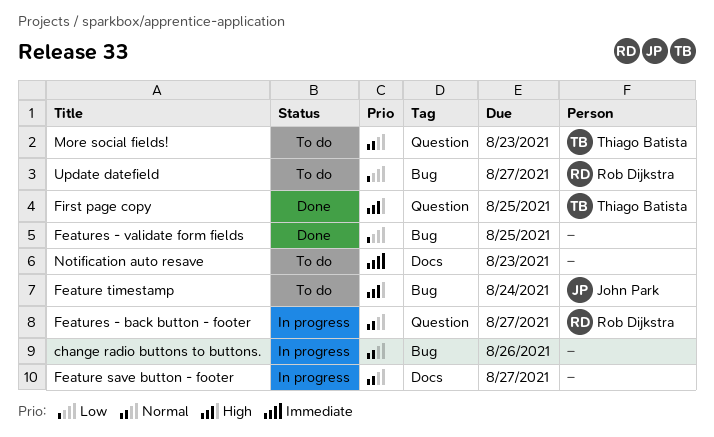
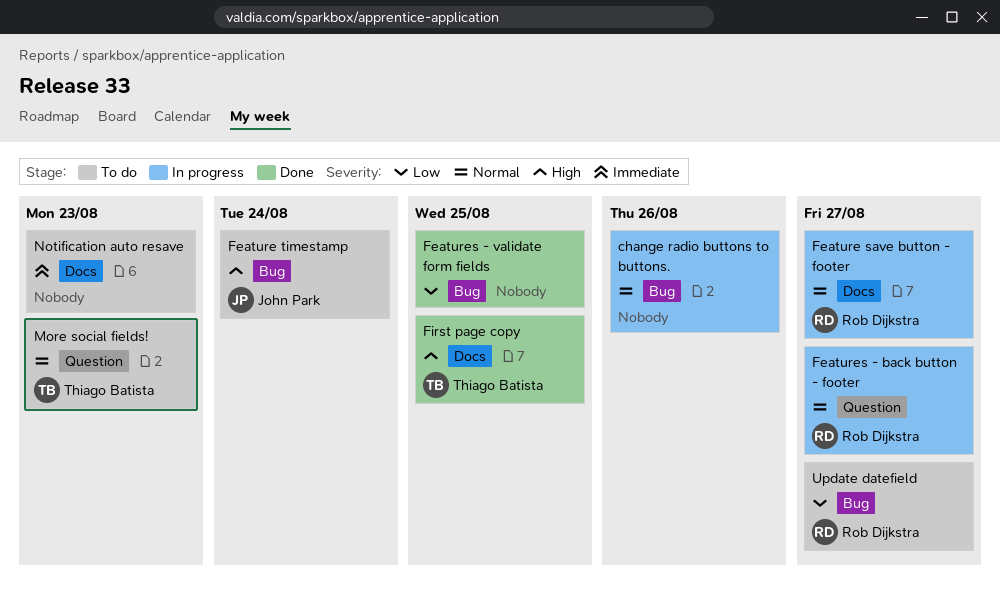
Feature save button - footer, owner: none -> Rob Dijkstra
First page copy, label: Question -> Docs

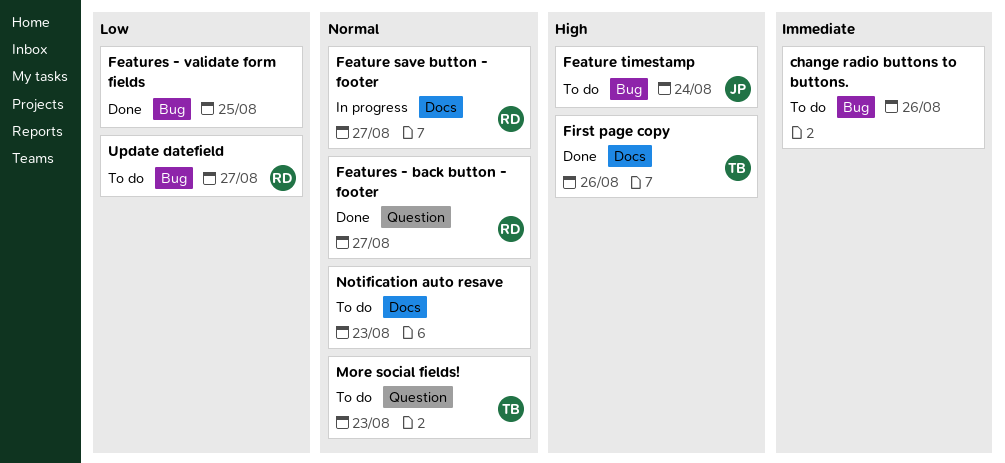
change radio buttons to buttons., status: In progress -> To do
change radio buttons to buttons., priority: Normal -> Immediate
Features - back button - footer, status: In progress -> Done
First page copy, due: Aug 25 -> Aug 26
Notification auto resave, priority: Immediate -> Normal

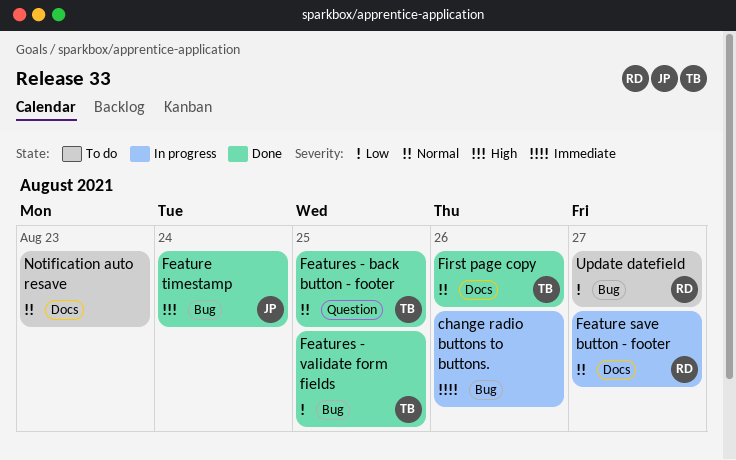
change radio buttons to buttons., status: To do -> In progress
Feature timestamp, status: To do -> Done
Features - back button - footer, owner: RD -> TB
Features - back button - footer, due: Aug 27 -> Aug 25
Features - validate form fields, owner: none -> TB
First page copy, priority: High -> Normal
More social fields!: present -> none

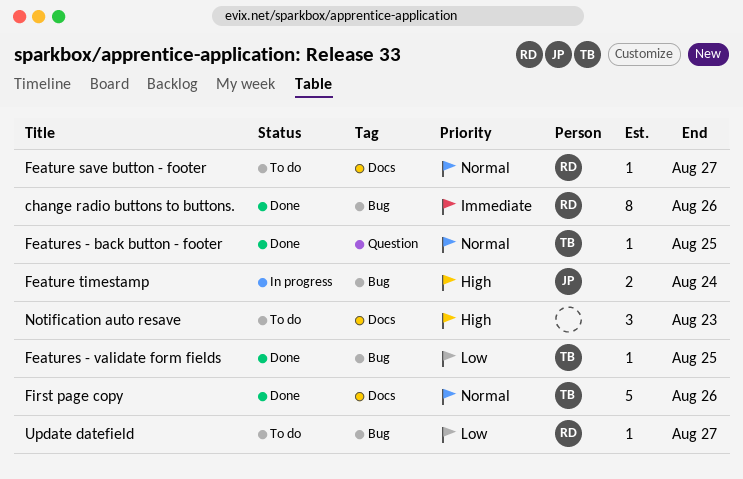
change radio buttons to buttons., status: In progress -> Done
change radio buttons to buttons., owner: none -> RD
Feature save button - footer, status: In progress -> To do
Feature timestamp, status: Done -> In progress
Notification auto resave, priority: Normal -> High

